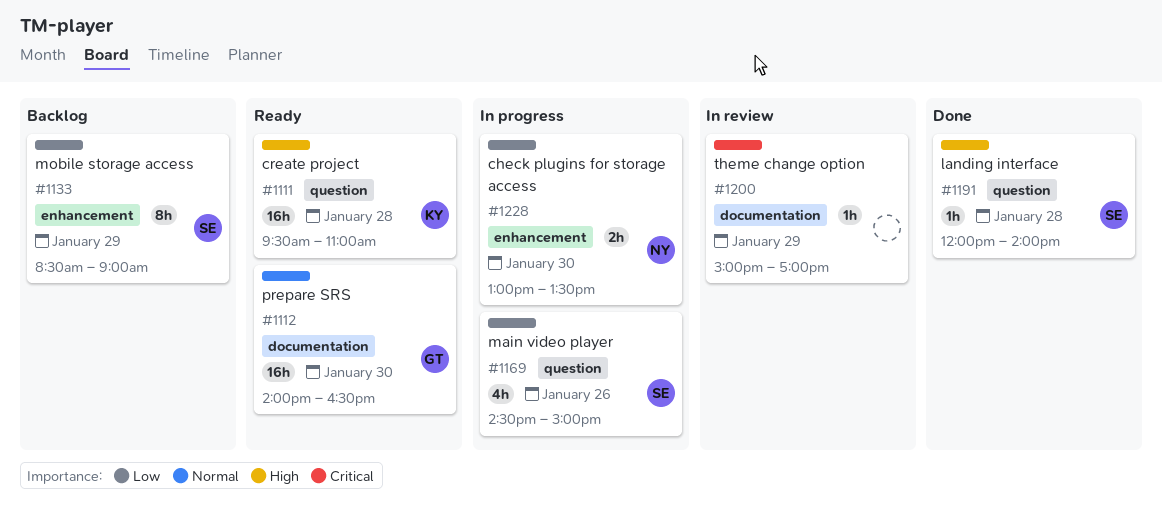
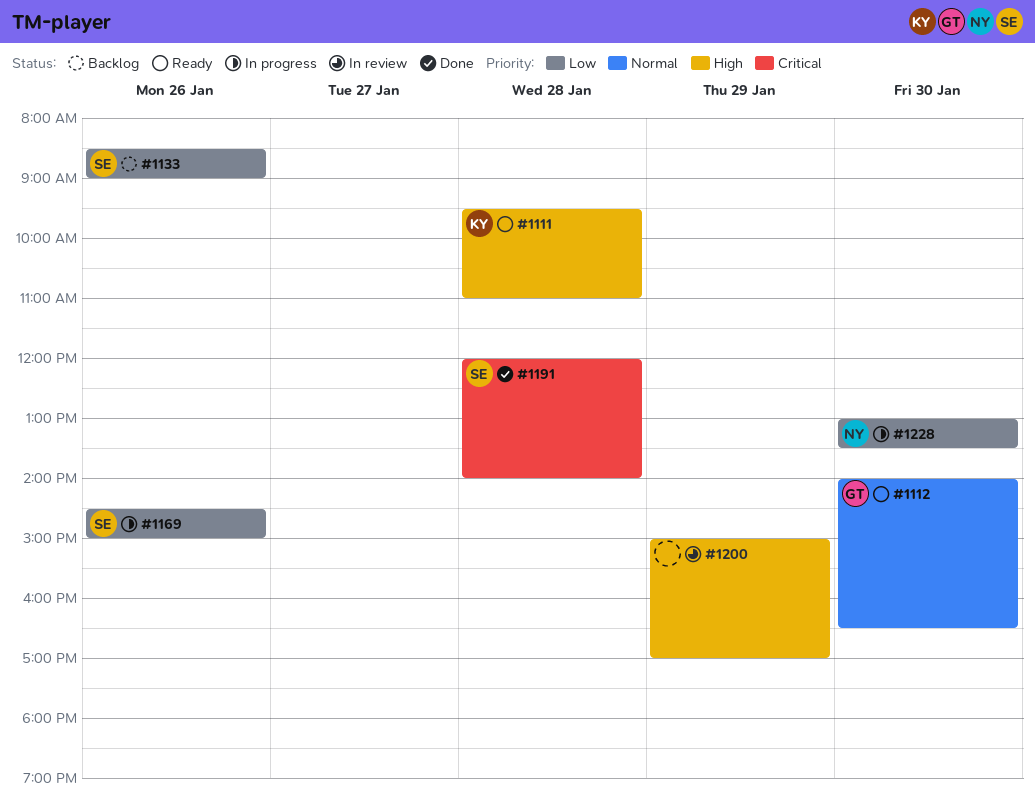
#1133, day: Jan 29 -> Jan 26
#1191, priority: High -> Critical
#1200, priority: Critical -> High

